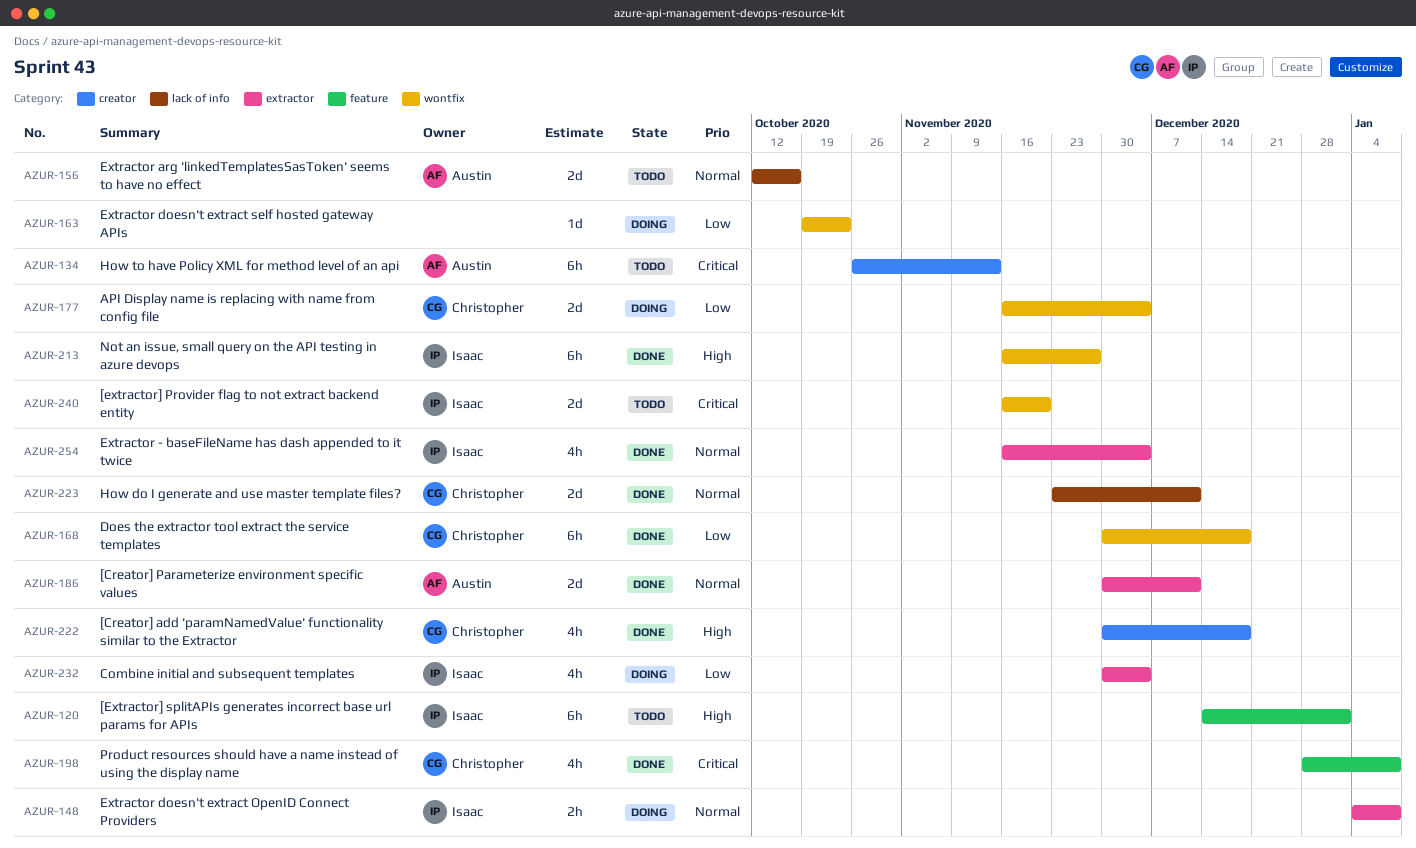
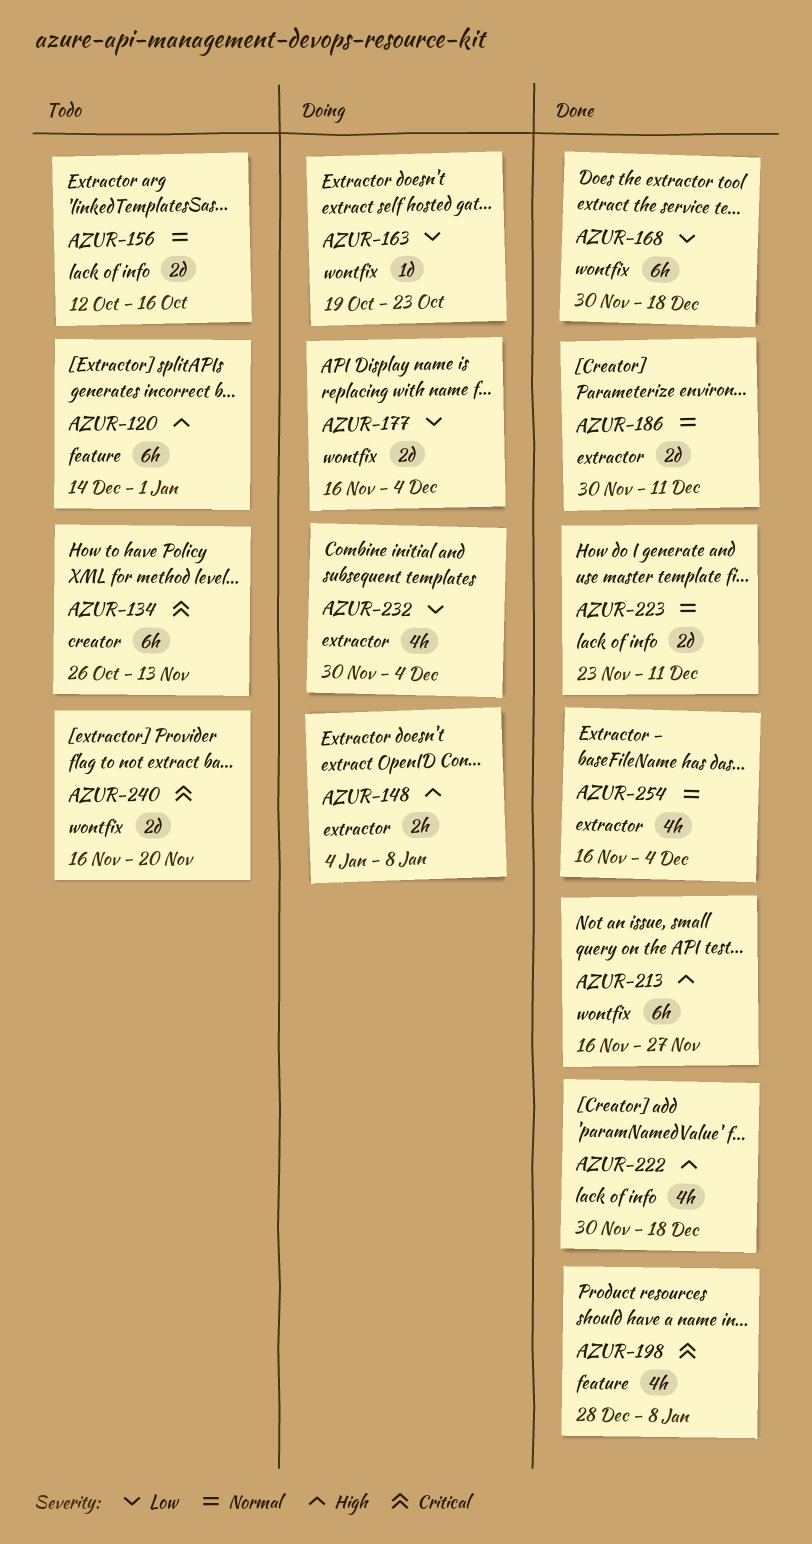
AZUR-148, priority: Normal -> High
AZUR-222, label: creator -> lack of info

